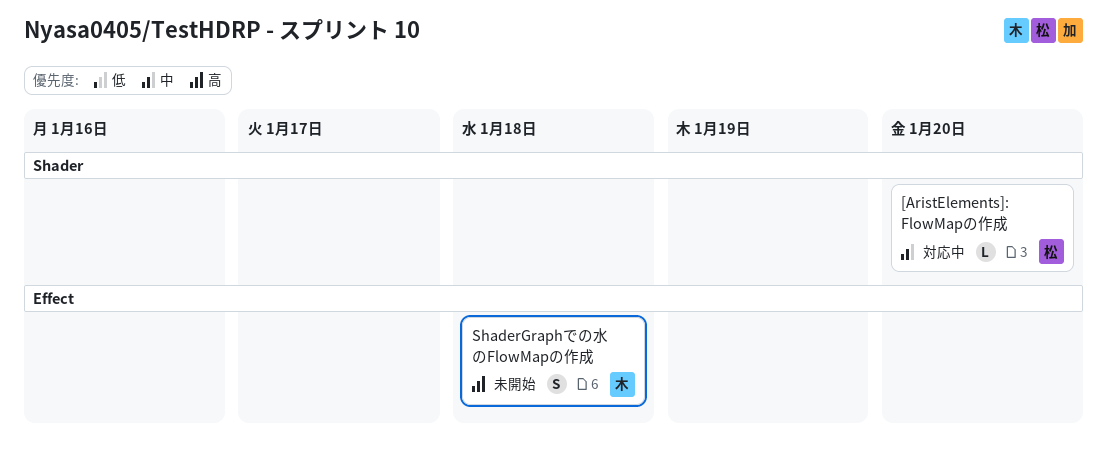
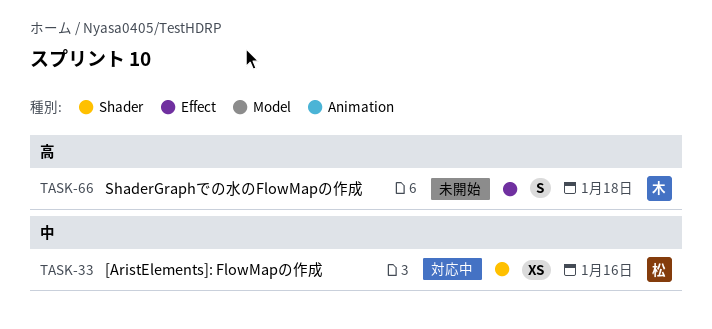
[AristElements]: FlowMapの作成, estimate: L -> XS
[AristElements]: FlowMapの作成, due: Jan 20 -> Jan 16

